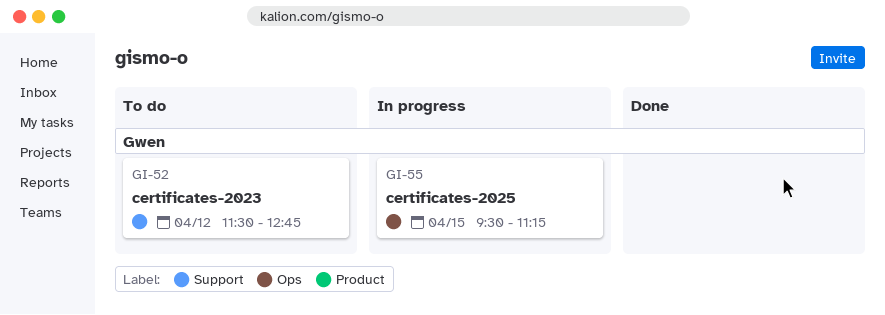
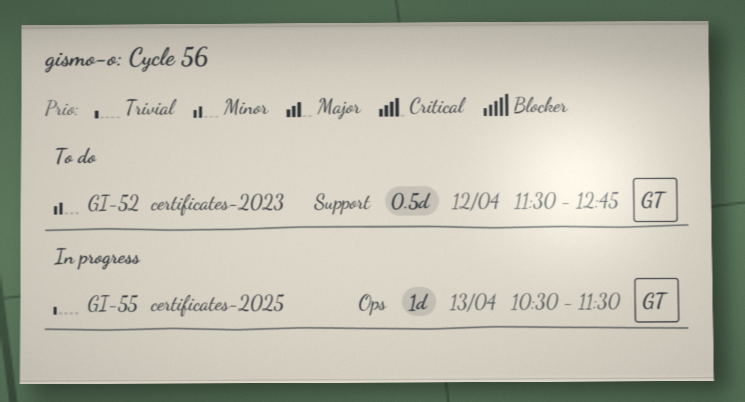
GI-55, day: Apr 15 -> Apr 13
GI-55, begins: 09:30 -> 10:30
GI-55, ends: 11:15 -> 11:30

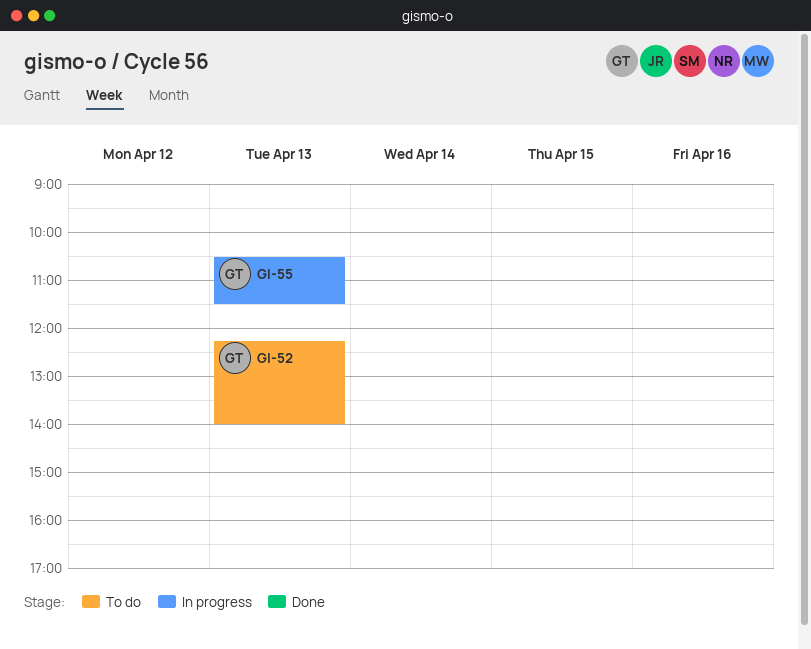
GI-52, day: Apr 12 -> Apr 13
GI-52, begins: 11:30 -> 12:15
GI-52, ends: 12:45 -> 14:00

